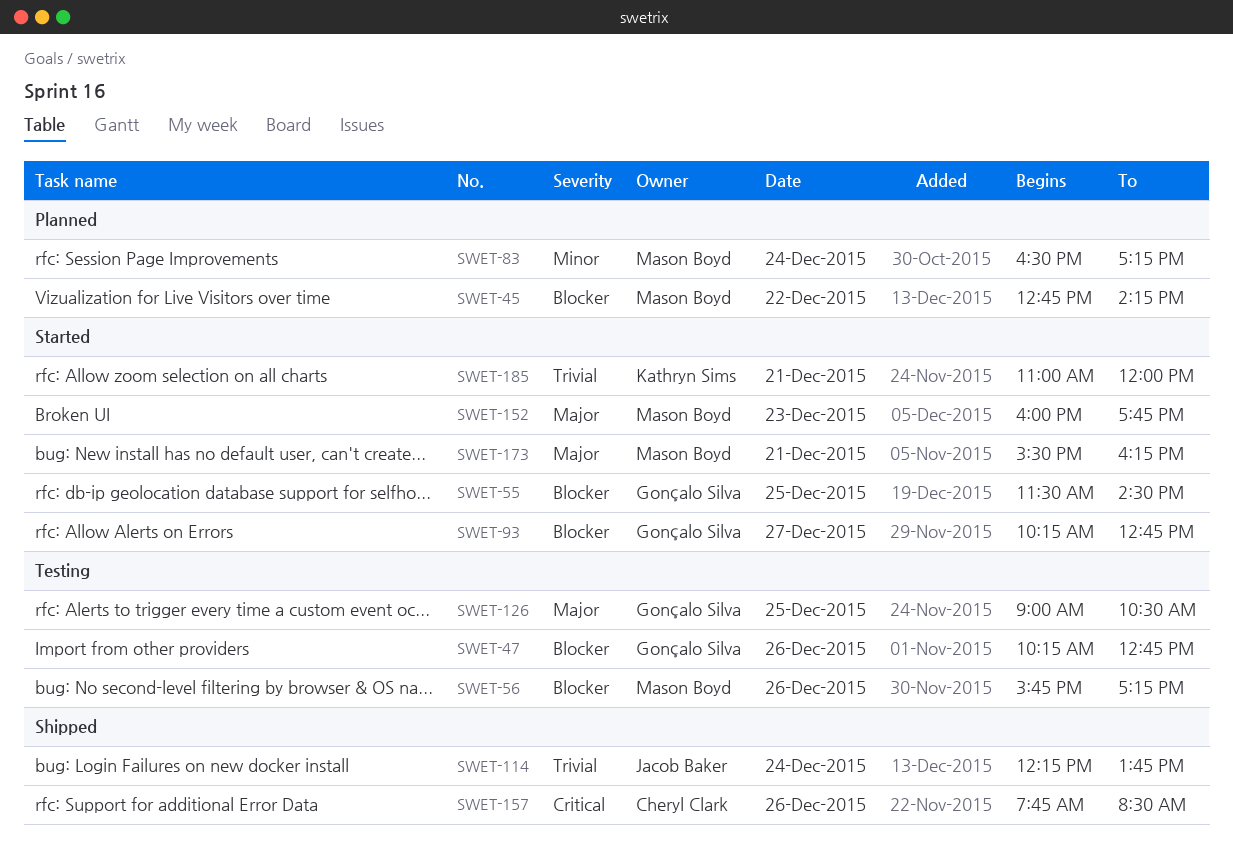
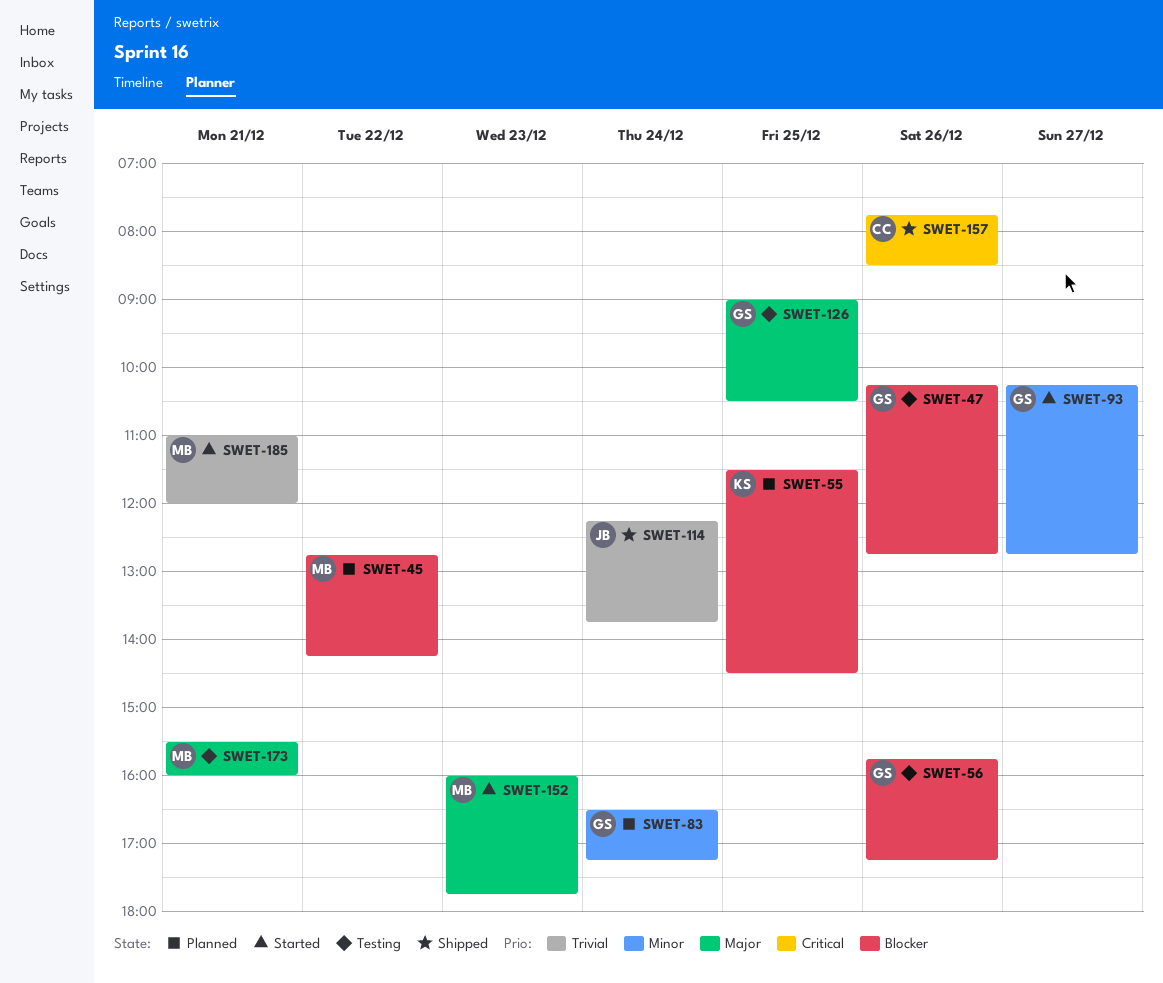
SWET-55, status: Started -> Planned
SWET-55, owner: Gonçalo Silva -> Kathryn Sims
SWET-56, owner: Mason Boyd -> Gonçalo Silva
SWET-83, owner: Mason Boyd -> Gonçalo Silva
SWET-93, priority: Blocker -> Minor
SWET-173, status: Started -> Testing
SWET-173, ends: 16:15 -> 16:00
SWET-185, owner: Kathryn Sims -> Mason Boyd

